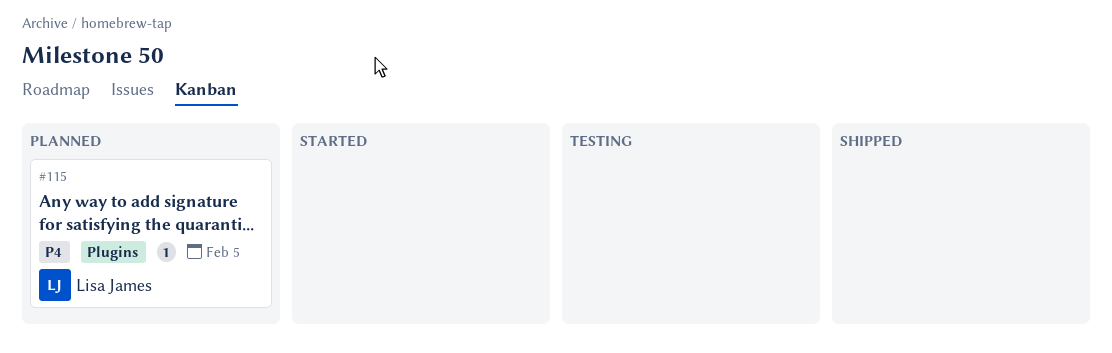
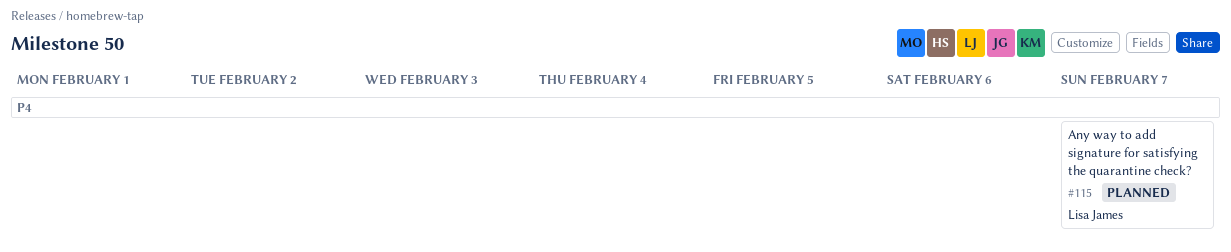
#115, due: Feb 5 -> Feb 7

